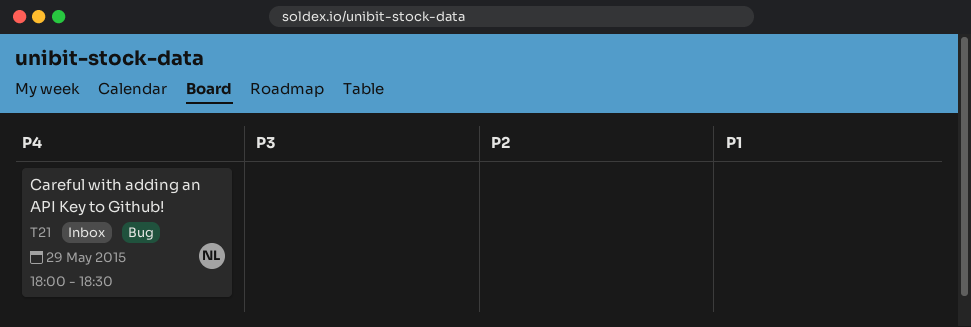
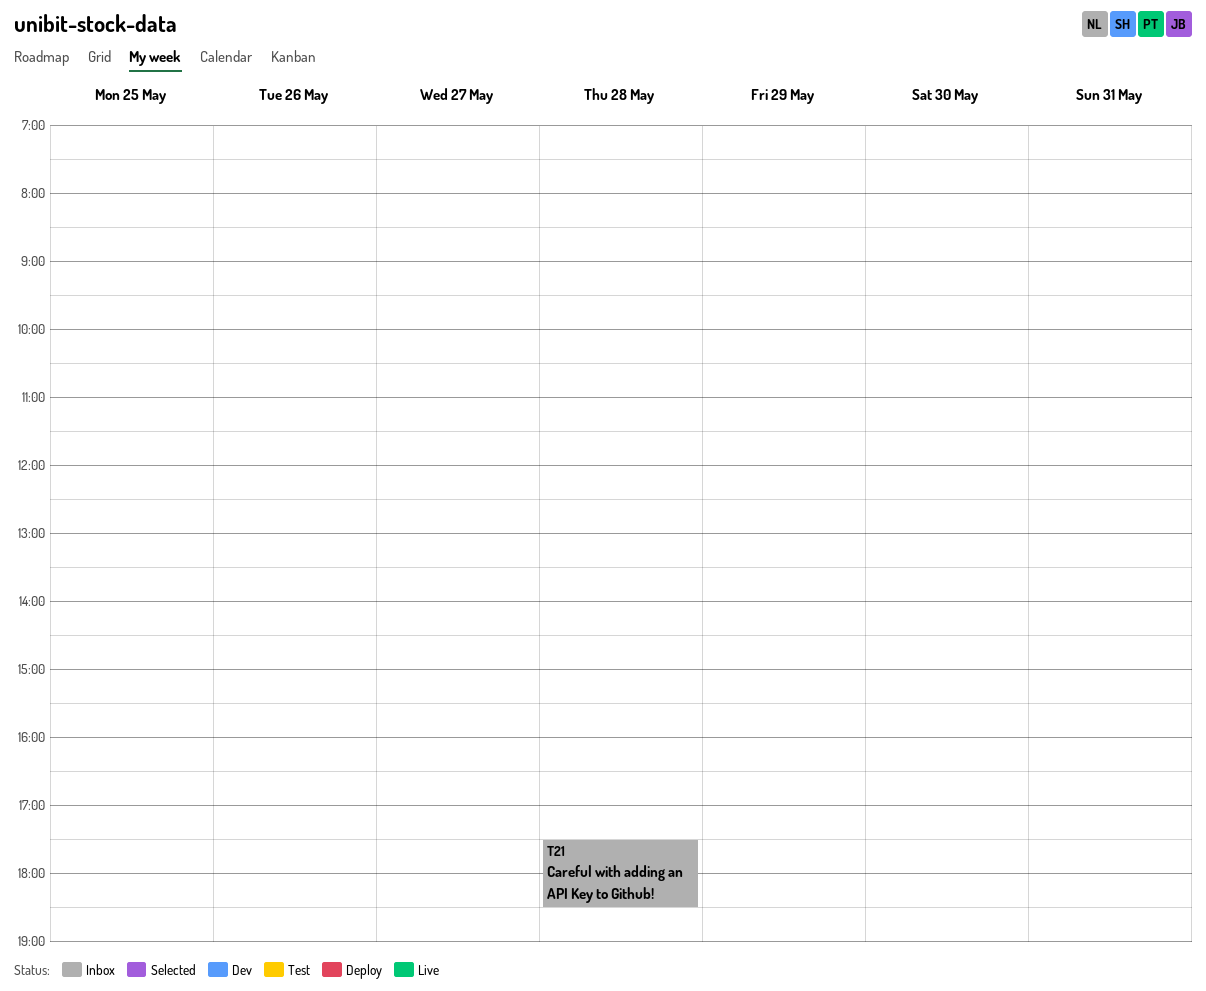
T21, day: May 29 -> May 28
T21, begins: 18:00 -> 17:30

